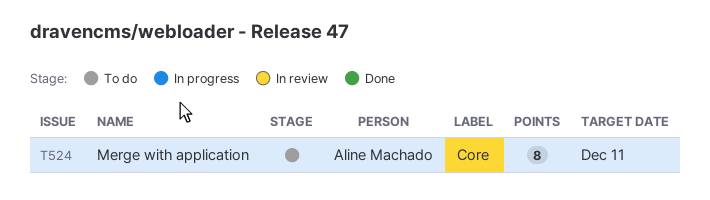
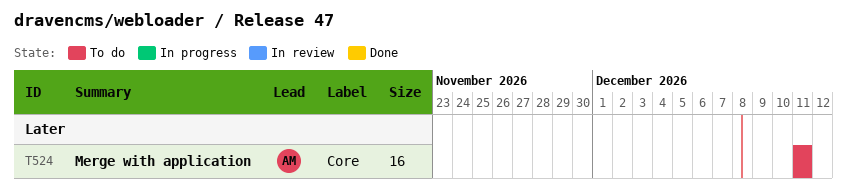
T524, estimate: 8 -> 16

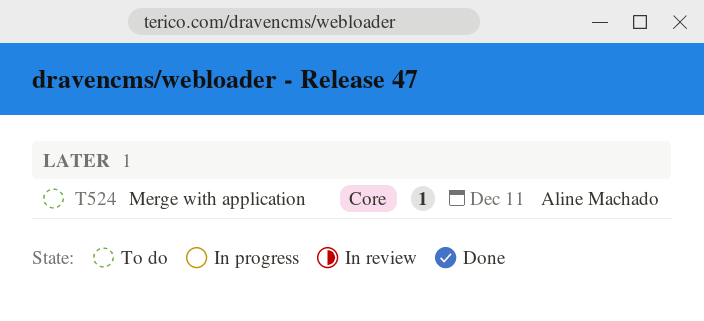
T524, estimate: 16 -> 1

